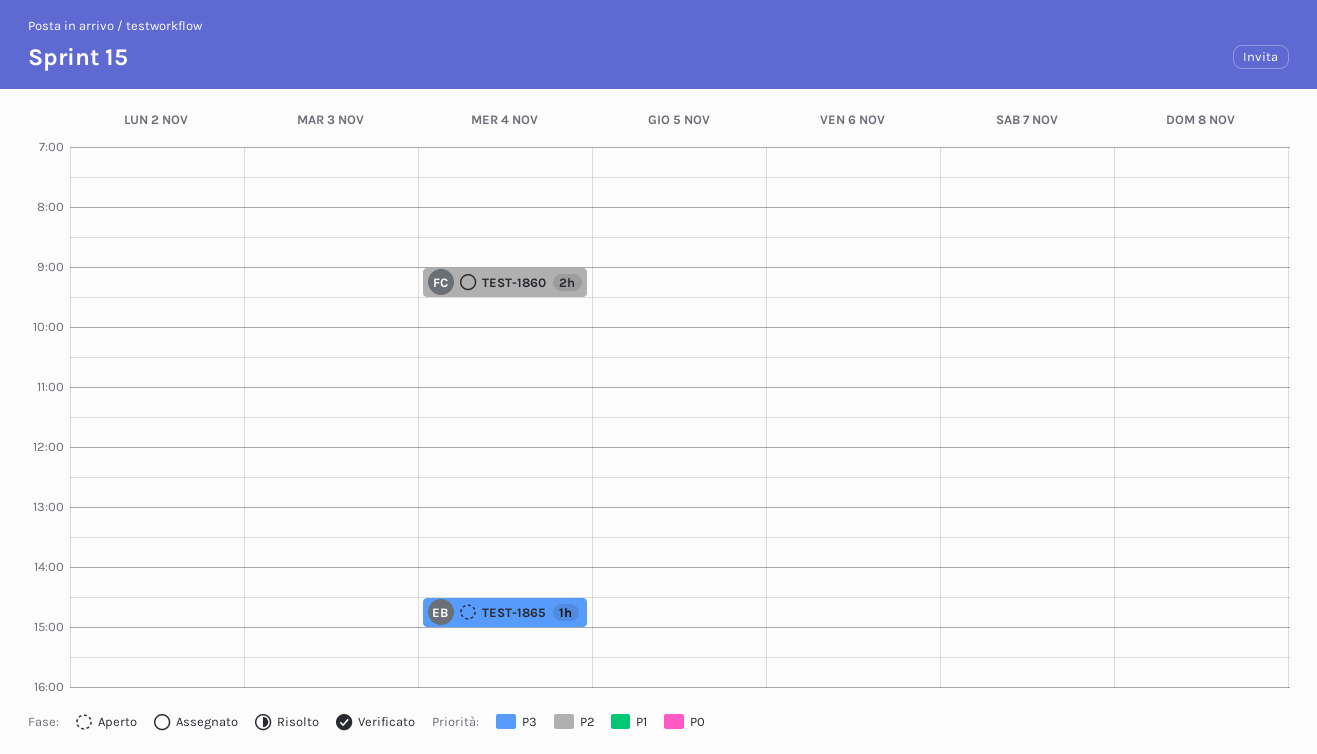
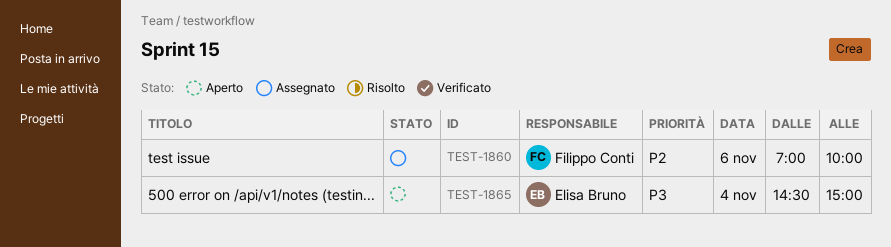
TEST-1860, day: Nov 4 -> Nov 6
TEST-1860, begins: 09:00 -> 07:00
TEST-1860, ends: 09:30 -> 10:00

